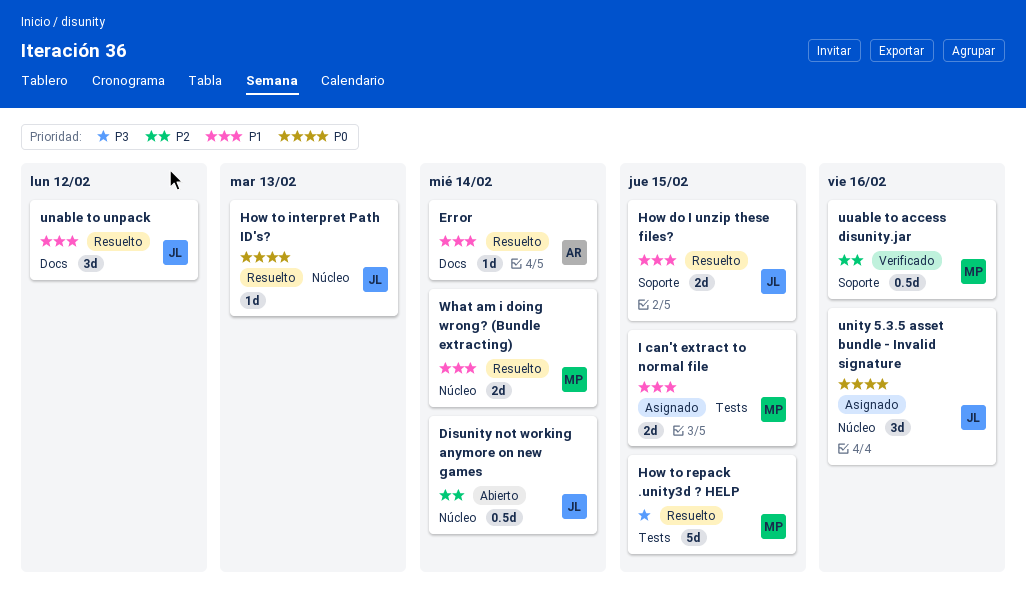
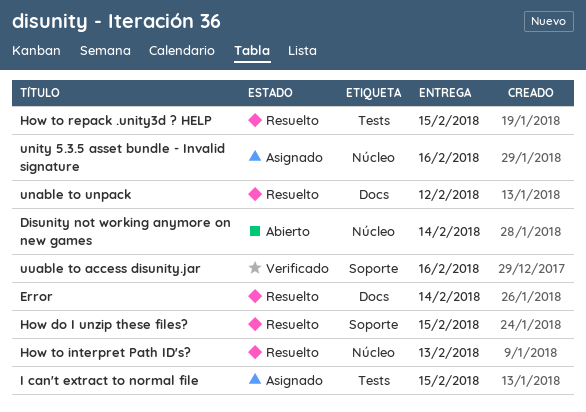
What am i doing wrong? (Bundle extracting): present -> none

